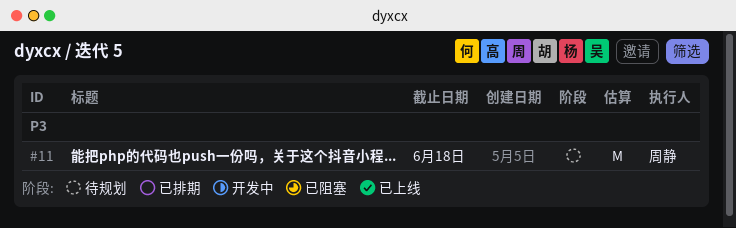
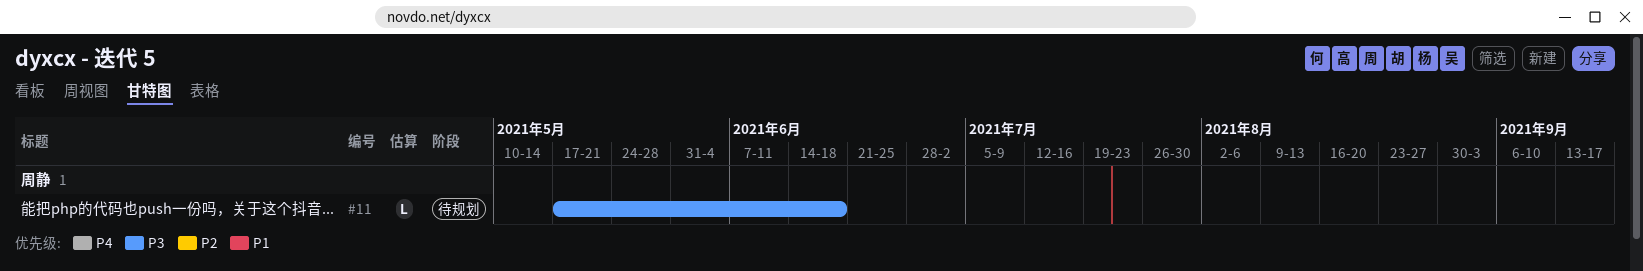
#11, estimate: M -> L

